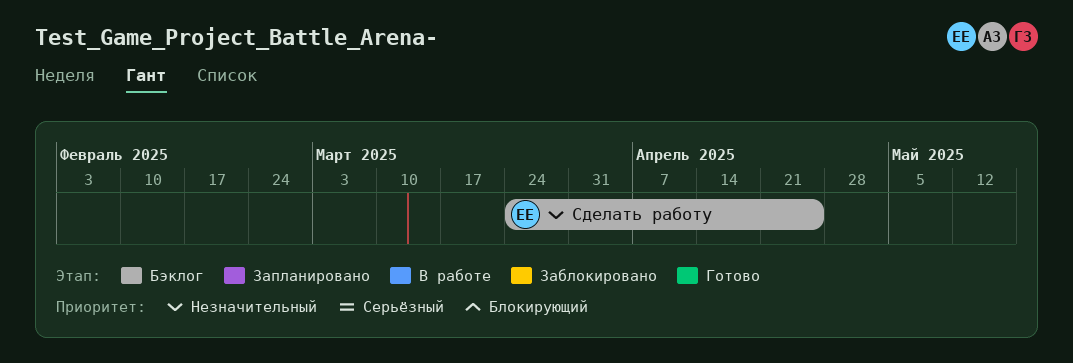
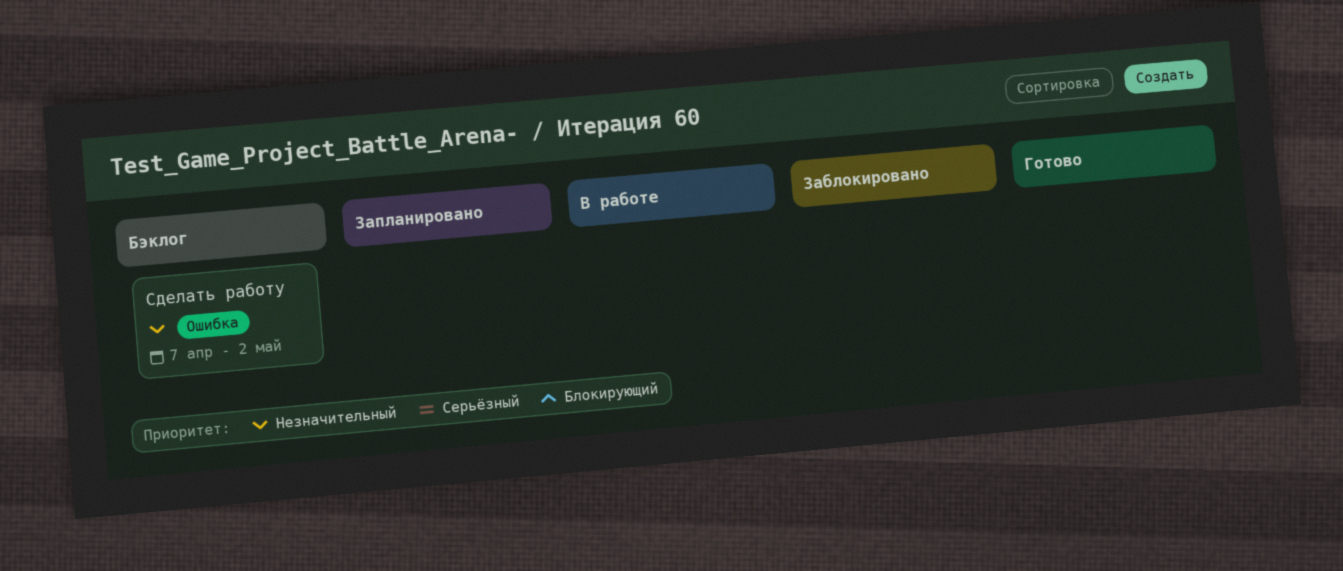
Сделать работу, start: Mar 24 -> Apr 7
Сделать работу, due: Apr 25 -> May 2

